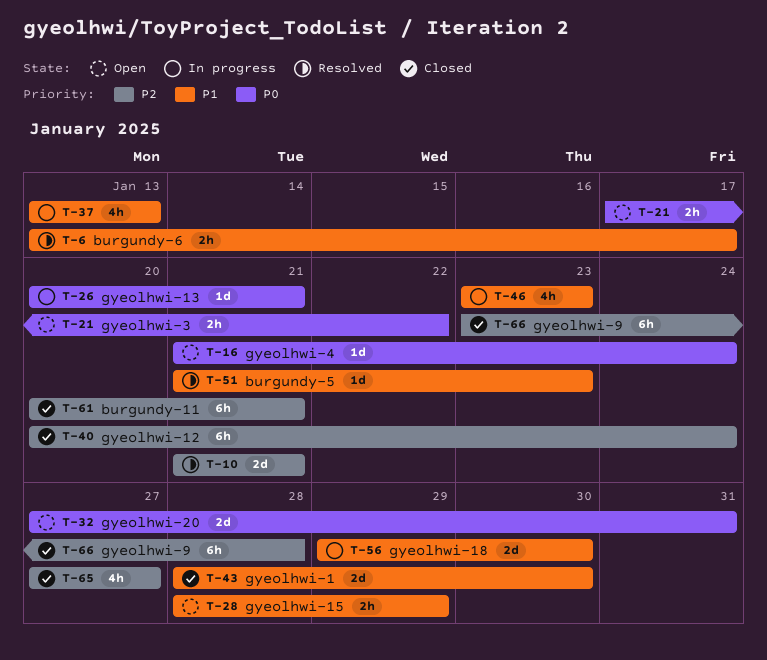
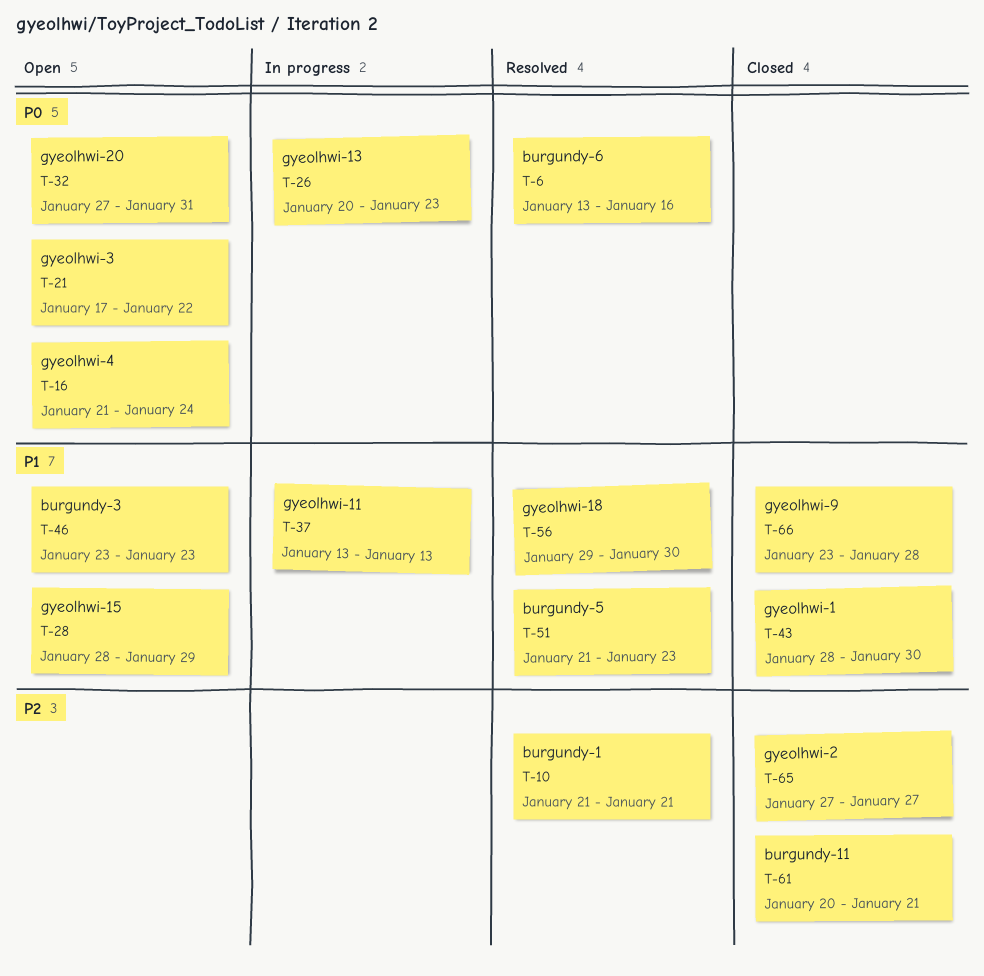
T-6, priority: P1 -> P0
T-6, due: Jan 17 -> Jan 16
T-26, due: Jan 21 -> Jan 23
T-40: present -> none
T-46, status: In progress -> Open
T-56, status: In progress -> Resolved
T-66, priority: P2 -> P1

